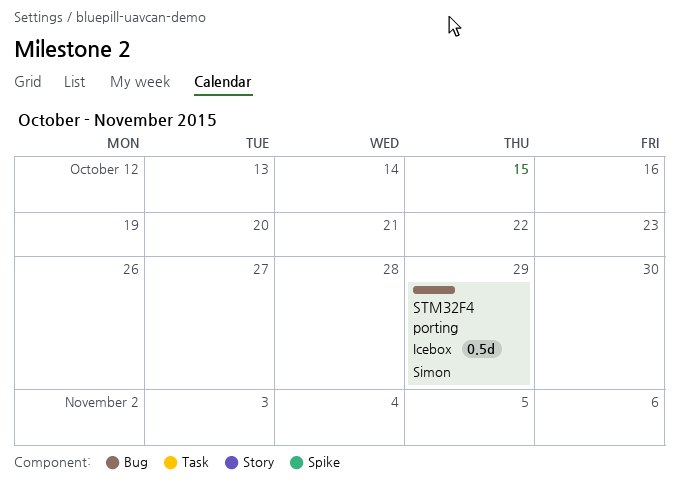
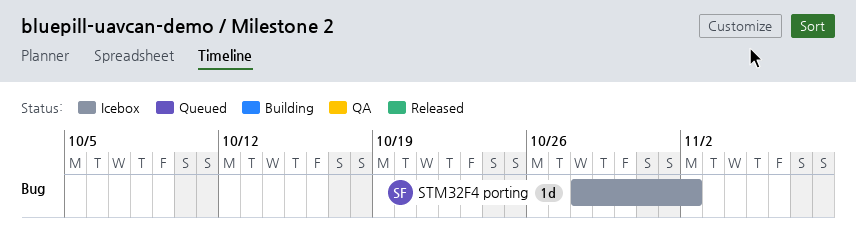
STM32F4 porting, estimate: 0.5d -> 1d
STM32F4 porting, due: Oct 29 -> Nov 2

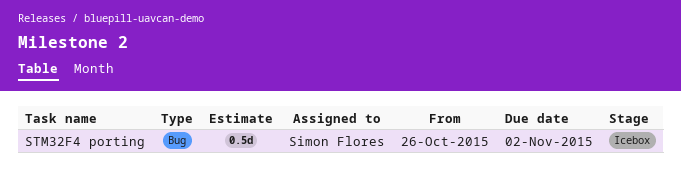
STM32F4 porting, estimate: 1d -> 0.5d
STM32F4 porting, start: Oct 28 -> Oct 26

